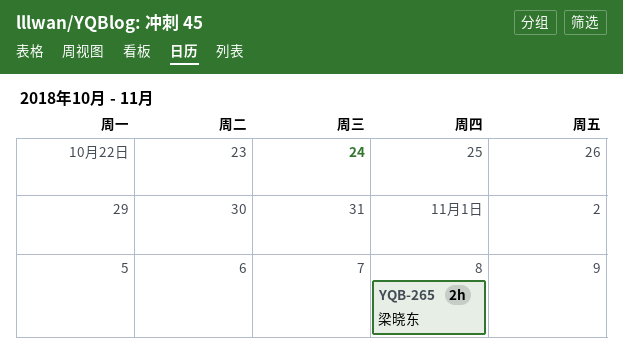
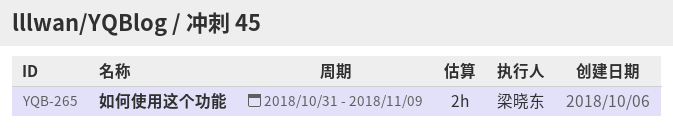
YQB-265, due: Nov 8 -> Nov 9

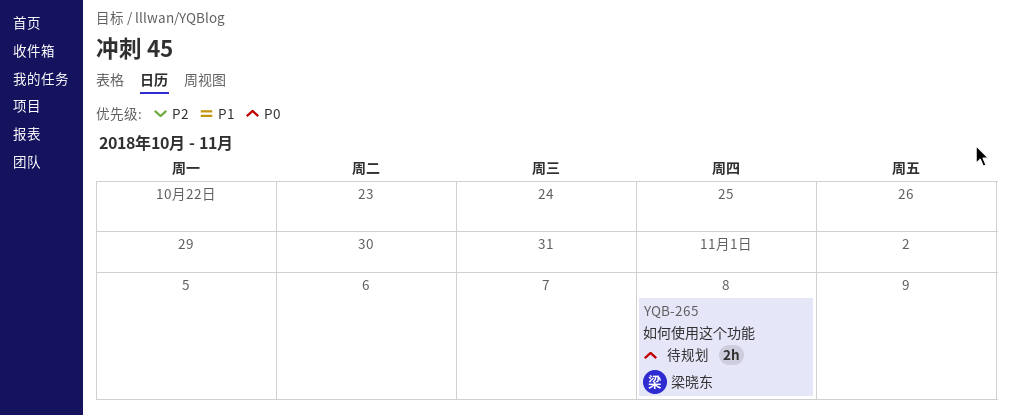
YQB-265, due: Nov 9 -> Nov 8

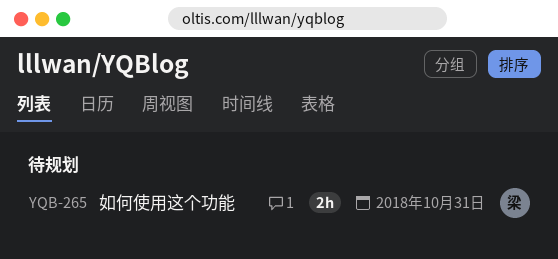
YQB-265, due: Nov 8 -> Oct 31

